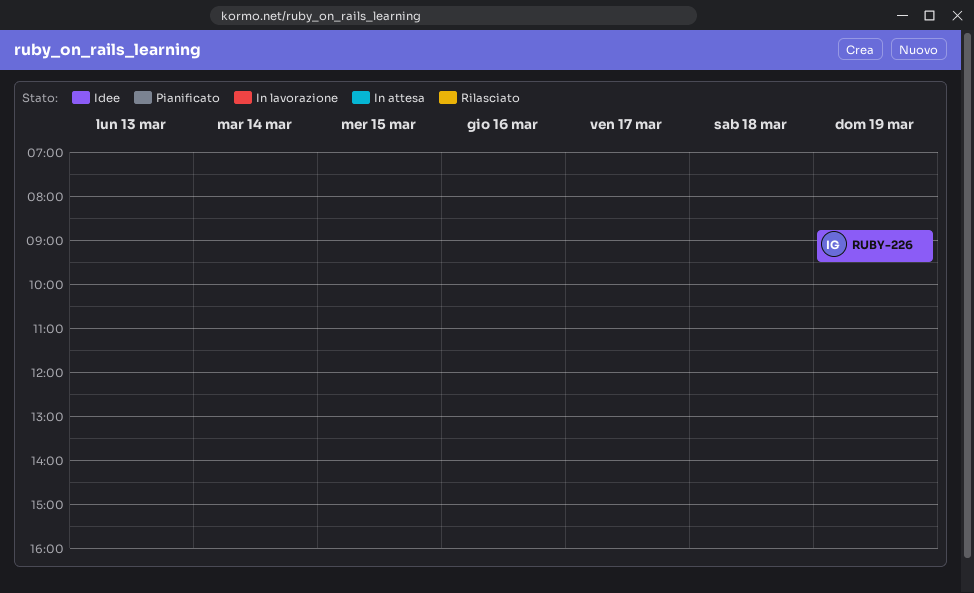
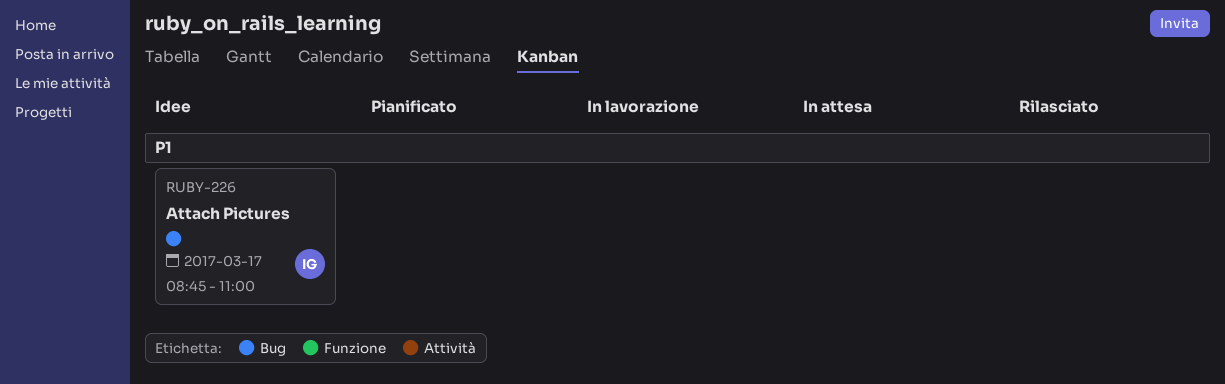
RUBY-226, day: Mar 19 -> Mar 17
RUBY-226, ends: 09:30 -> 11:00

